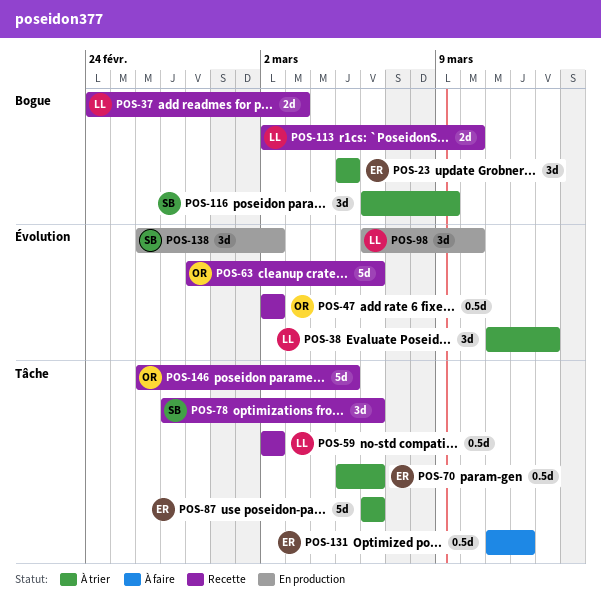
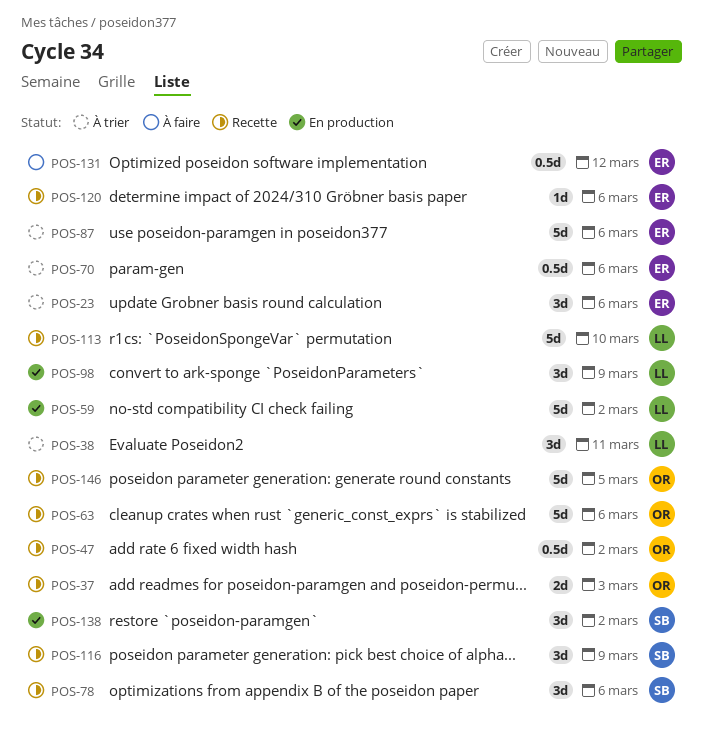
POS-23, due: Mar 5 -> Mar 6
POS-37, owner: LL -> OR
POS-38, due: Mar 13 -> Mar 11
POS-59, status: Recette -> En production
POS-59, estimate: 0.5d -> 5d
POS-98, due: Mar 10 -> Mar 9
POS-113, estimate: 2d -> 5d
POS-116, status: À trier -> Recette
POS-120: none -> present

